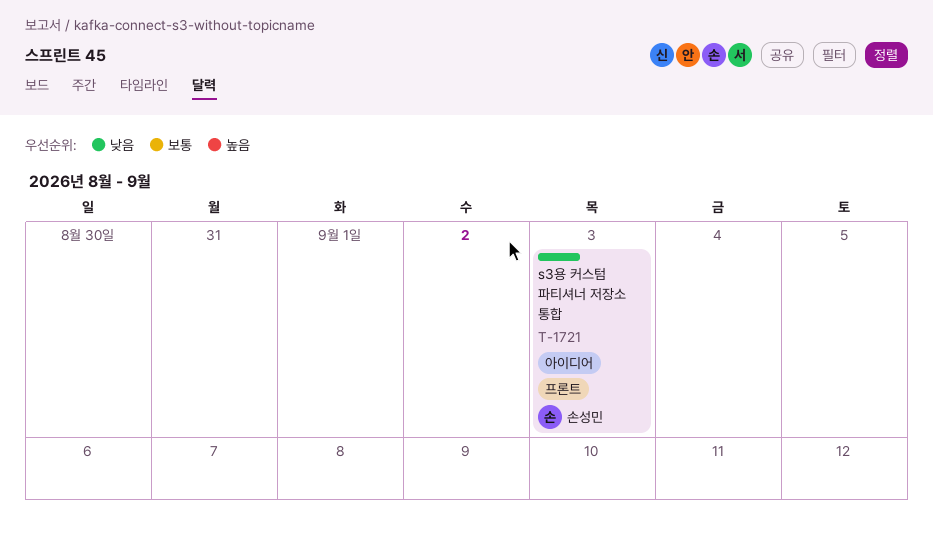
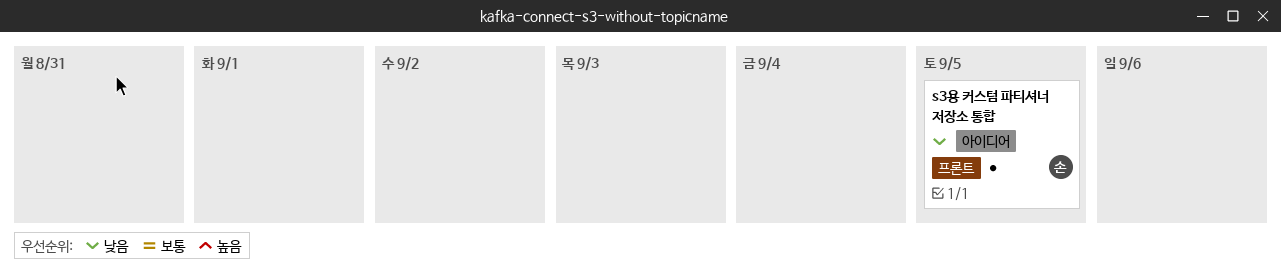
s3용 커스텀 파티셔너 저장소 통합, due: Sep 3 -> Sep 5

